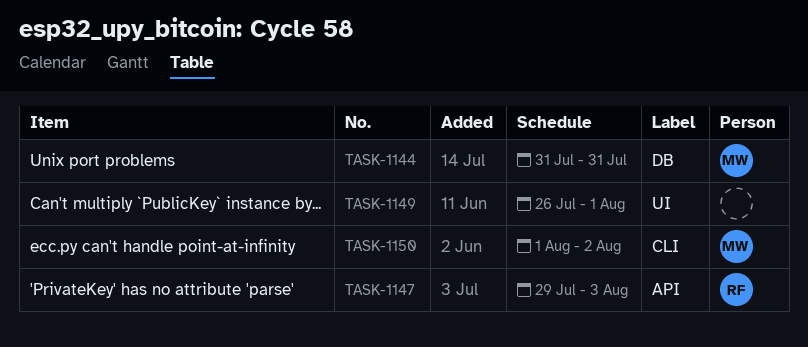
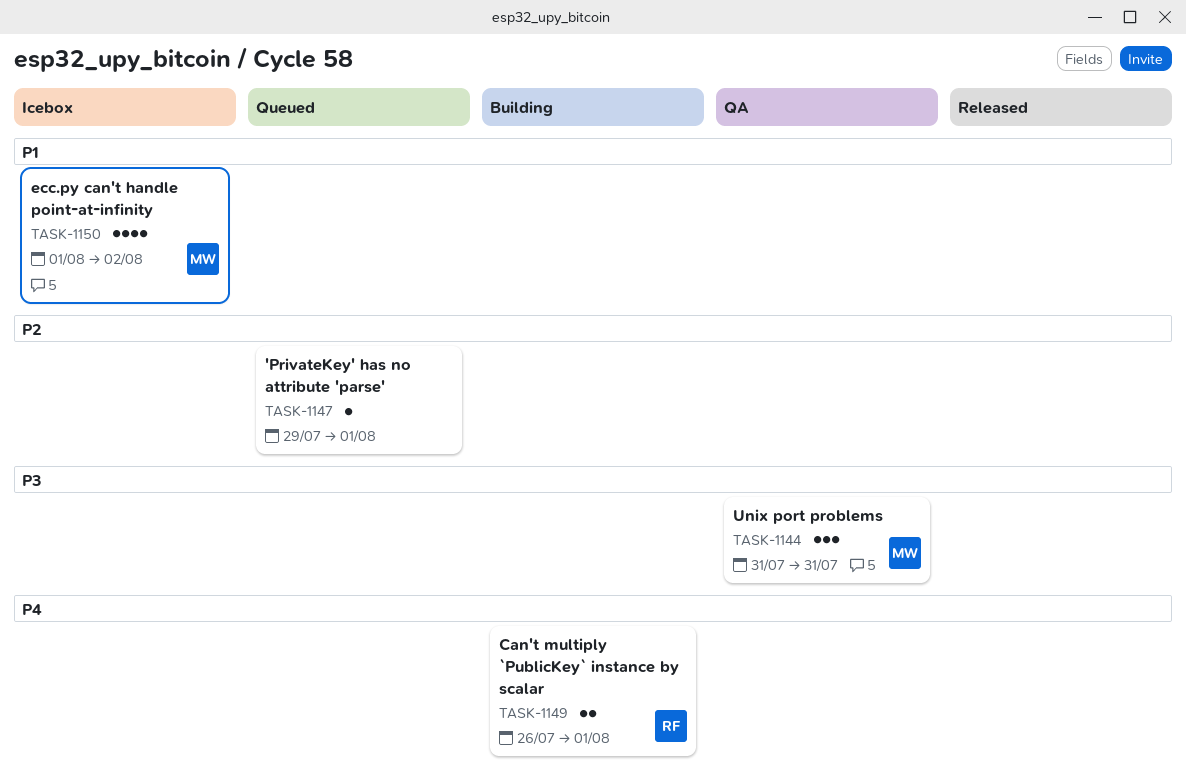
TASK-1147, owner: RF -> none
TASK-1147, due: Aug 3 -> Aug 1
TASK-1149, owner: none -> RF

